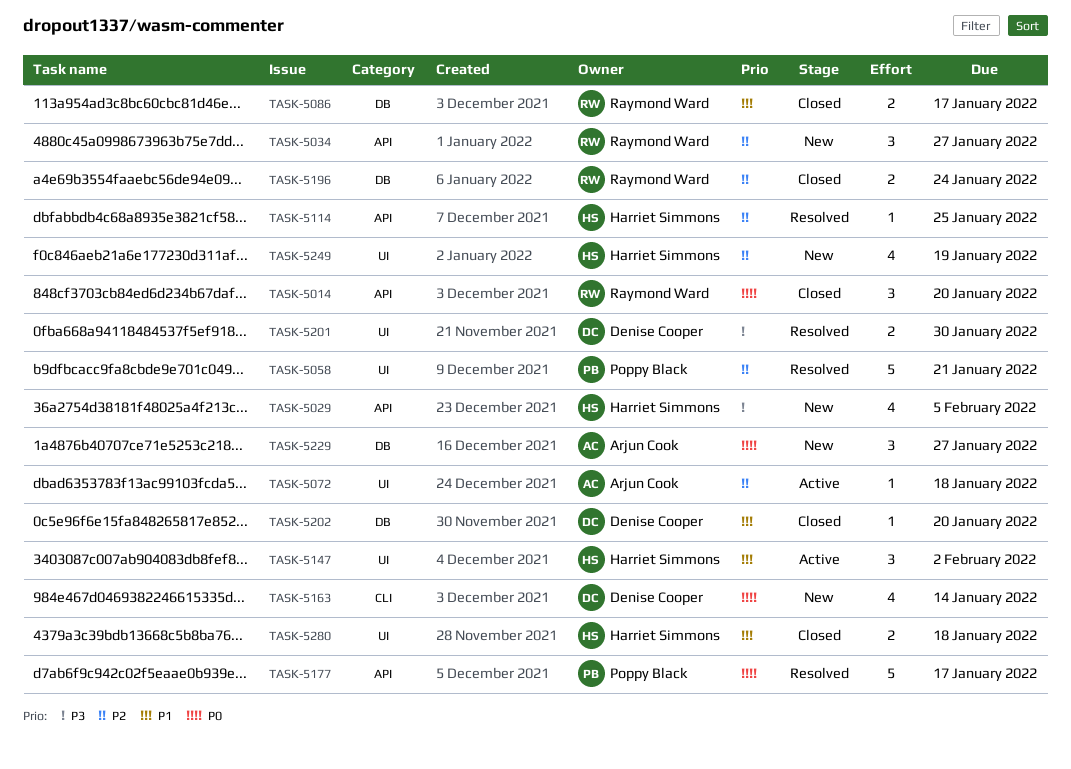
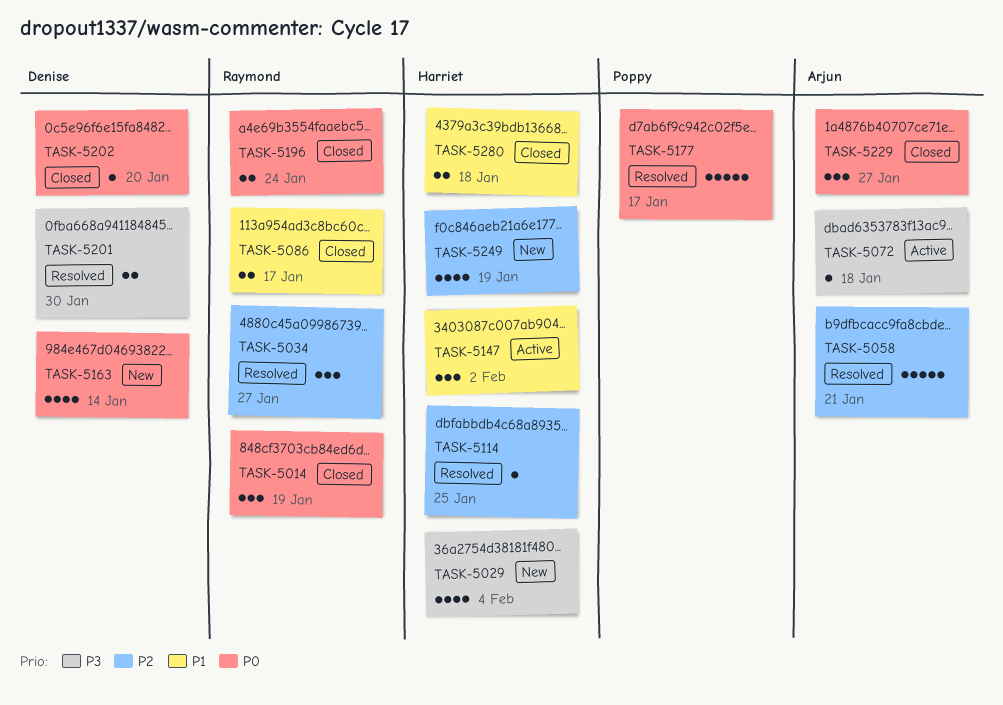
TASK-5014, due: Jan 20 -> Jan 19
TASK-5029, due: Feb 5 -> Feb 4
TASK-5034, status: New -> Resolved
TASK-5058, owner: Poppy Black -> Arjun Cook
TASK-5072, priority: P2 -> P3
TASK-5196, priority: P2 -> P0
TASK-5202, priority: P1 -> P0
TASK-5229, status: New -> Closed

